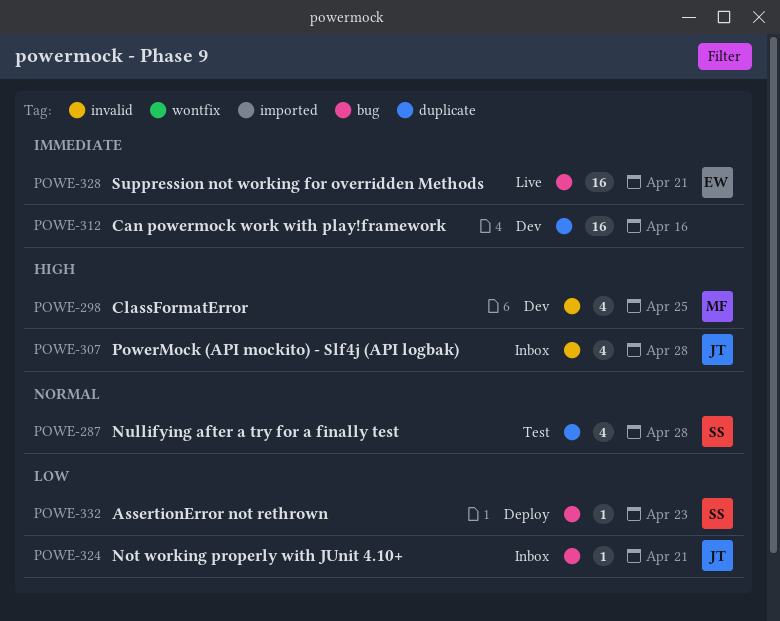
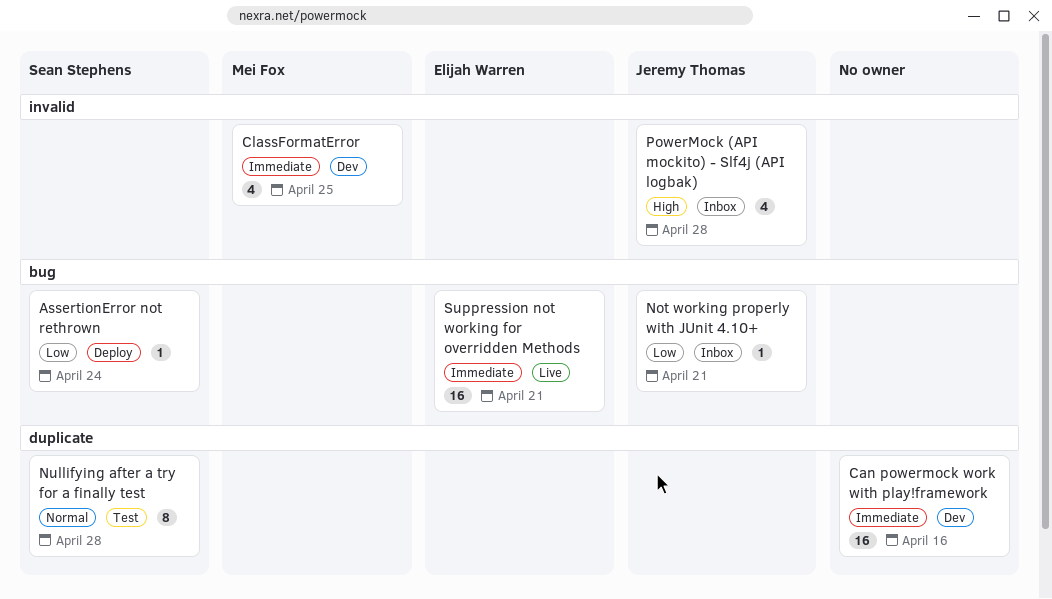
AssertionError not rethrown, due: Apr 23 -> Apr 24
ClassFormatError, priority: High -> Immediate
Nullifying after a try for a finally test, estimate: 4 -> 8

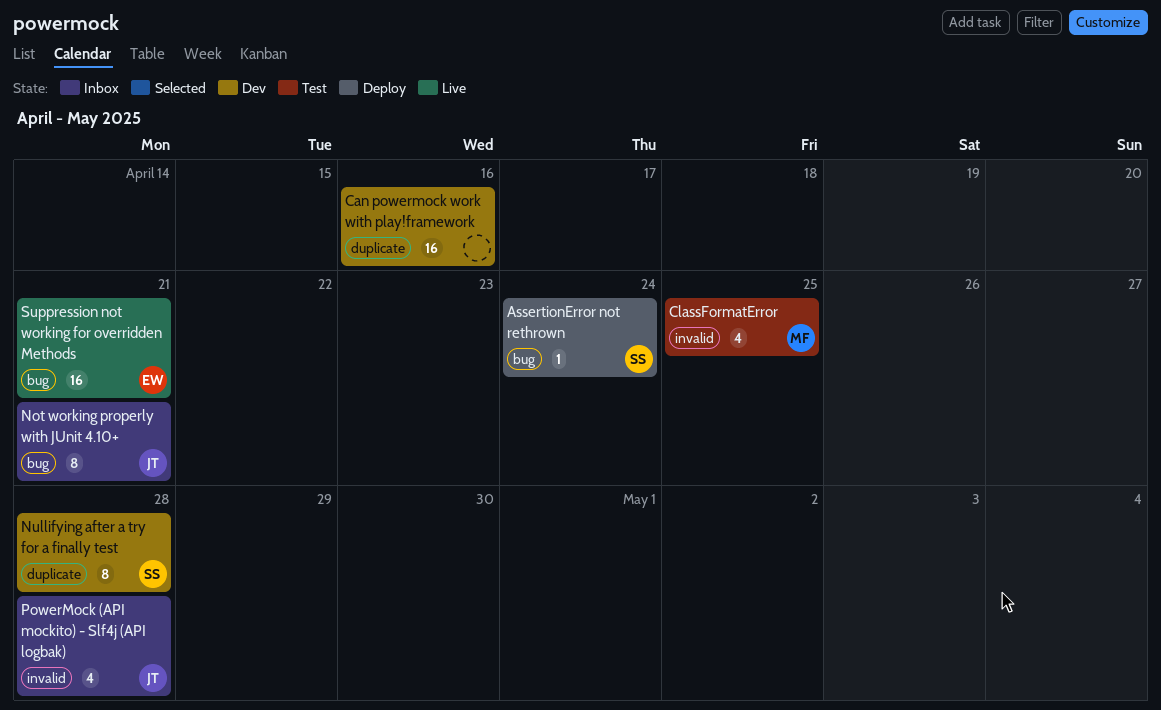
ClassFormatError, status: Dev -> Test
Not working properly with JUnit 4.10+, estimate: 1 -> 8
Nullifying after a try for a finally test, status: Test -> Dev

